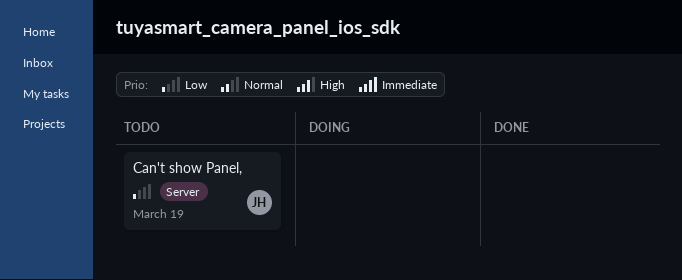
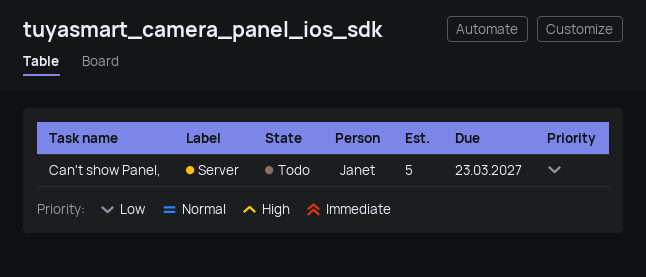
Can't show Panel,, due: Mar 19 -> Mar 23

